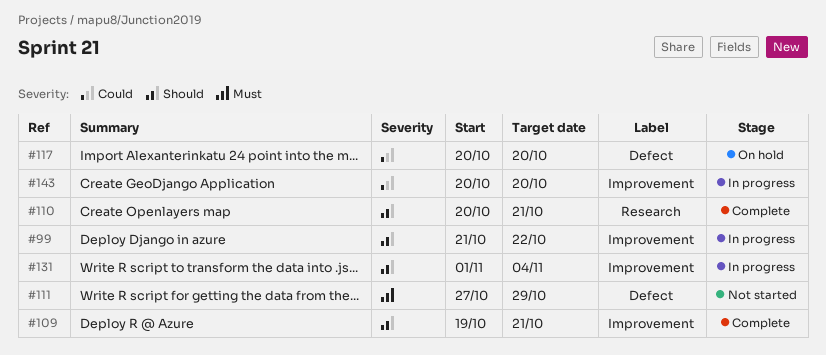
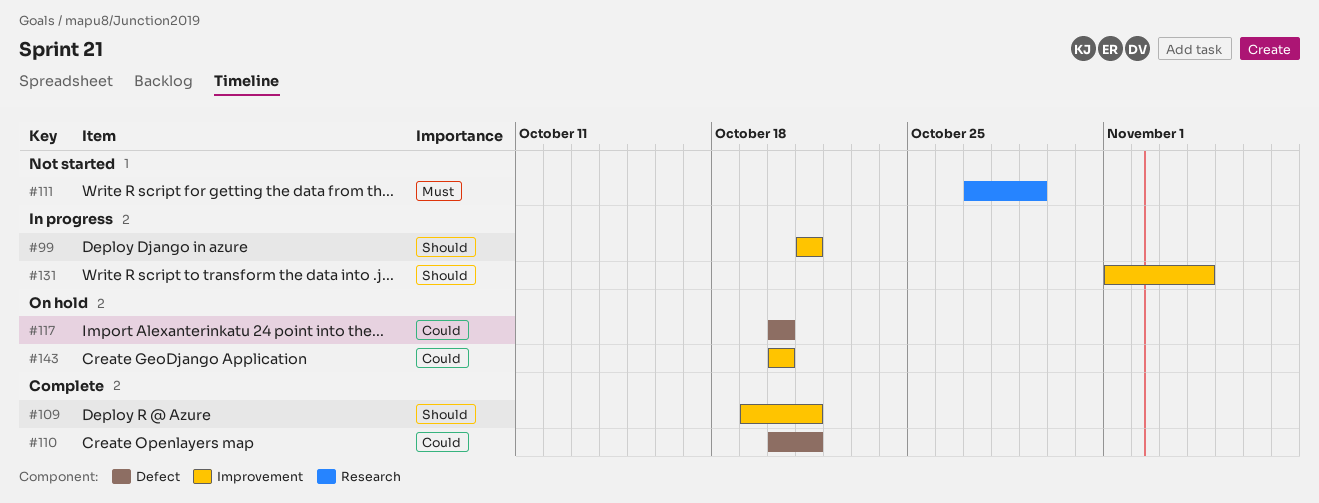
#99, due: Oct 22 -> Oct 21
#110, priority: Should -> Could
#110, label: Research -> Defect
#111, label: Defect -> Research
#143, status: In progress -> On hold

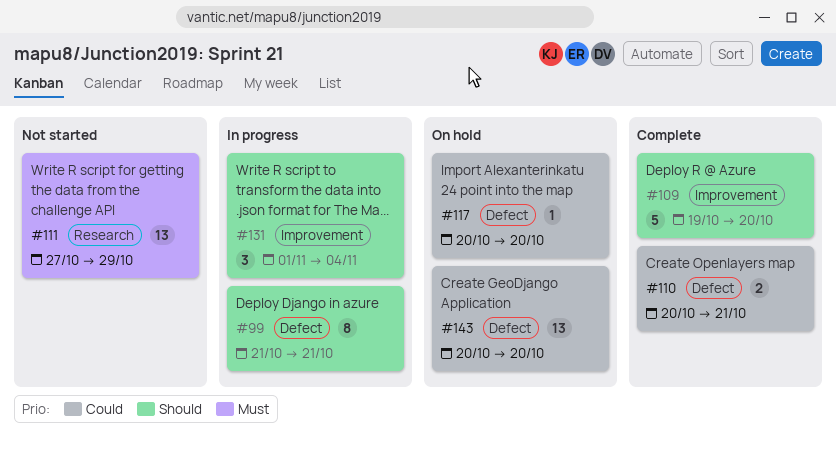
#99, label: Improvement -> Defect
#109, due: Oct 21 -> Oct 20
#143, label: Improvement -> Defect

